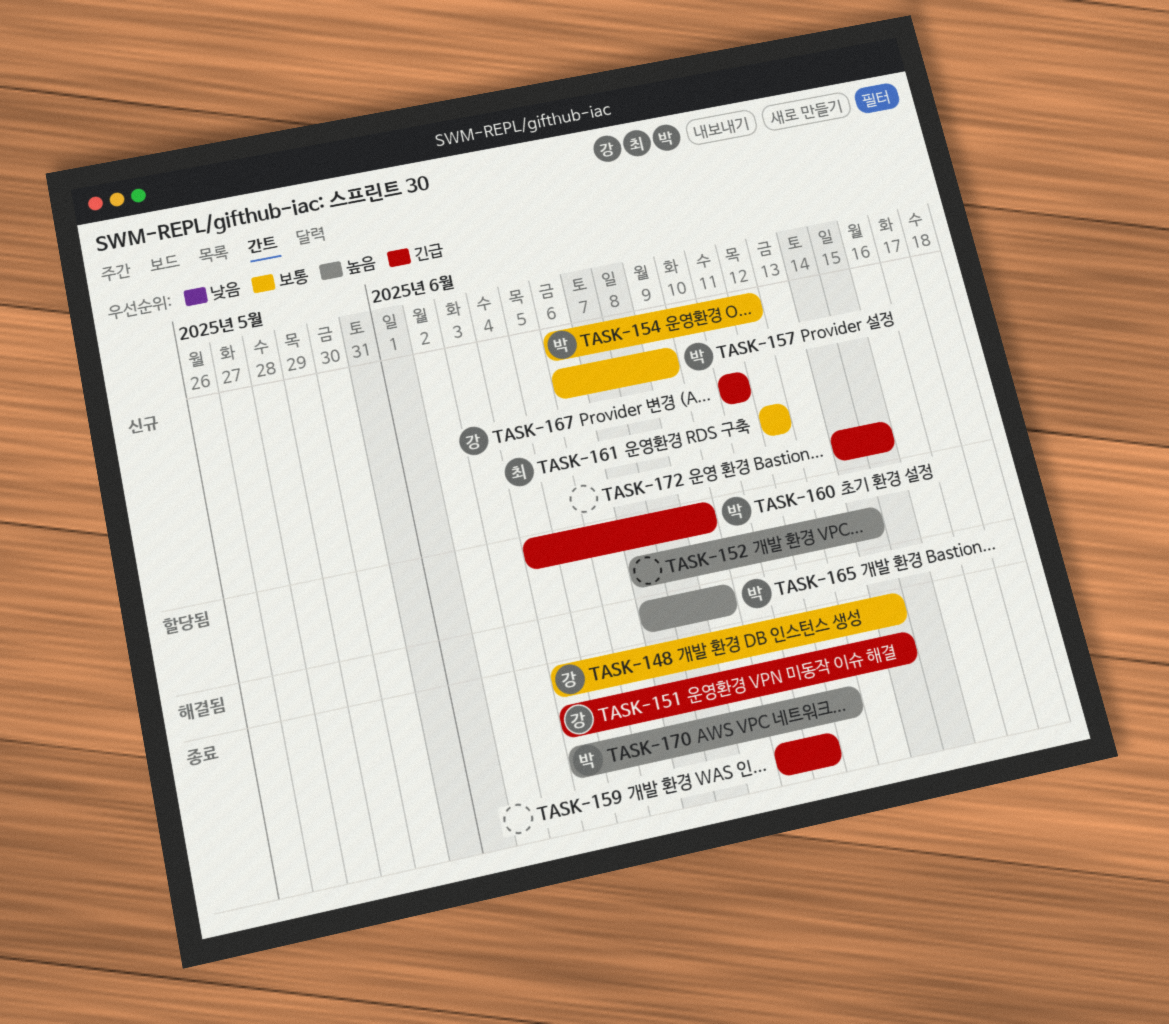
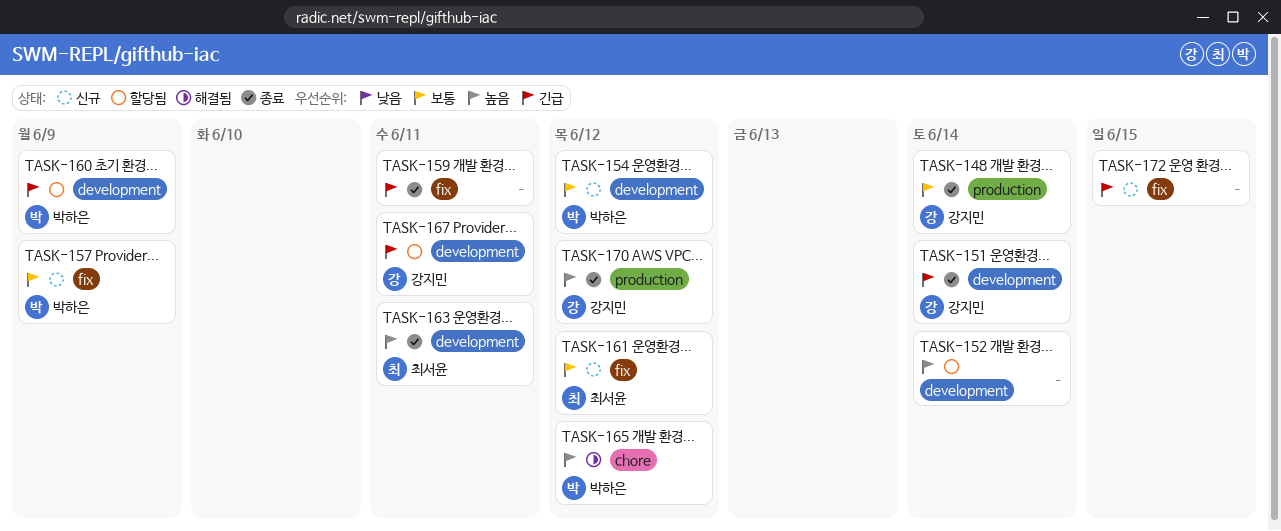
TASK-163: none -> present
TASK-165, due: Jun 9 -> Jun 12
TASK-167, status: 신규 -> 할당됨
TASK-170, owner: 박하은 -> 강지민

